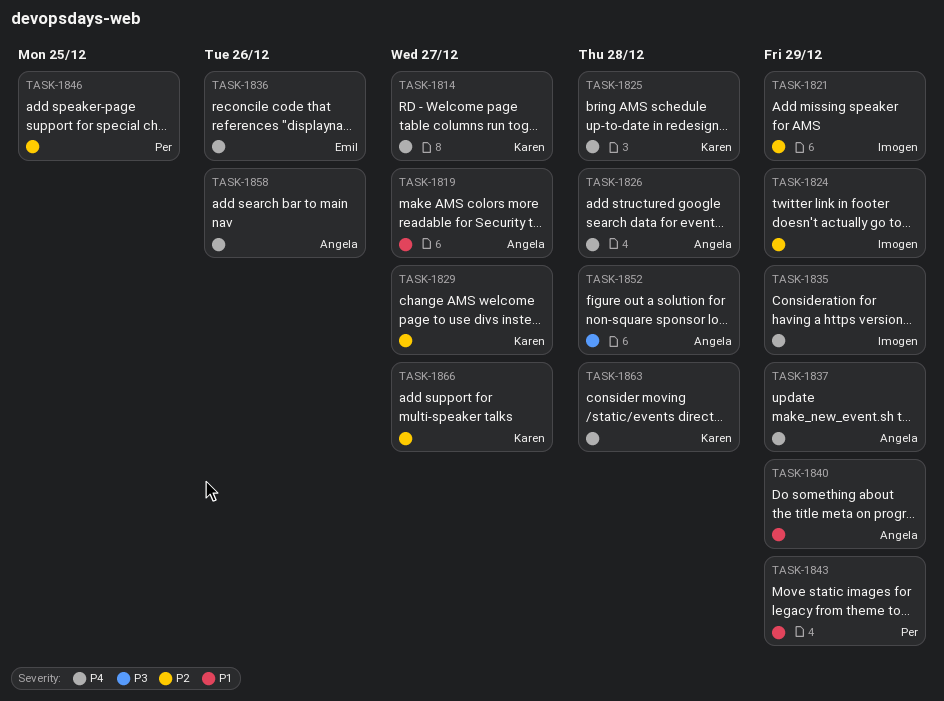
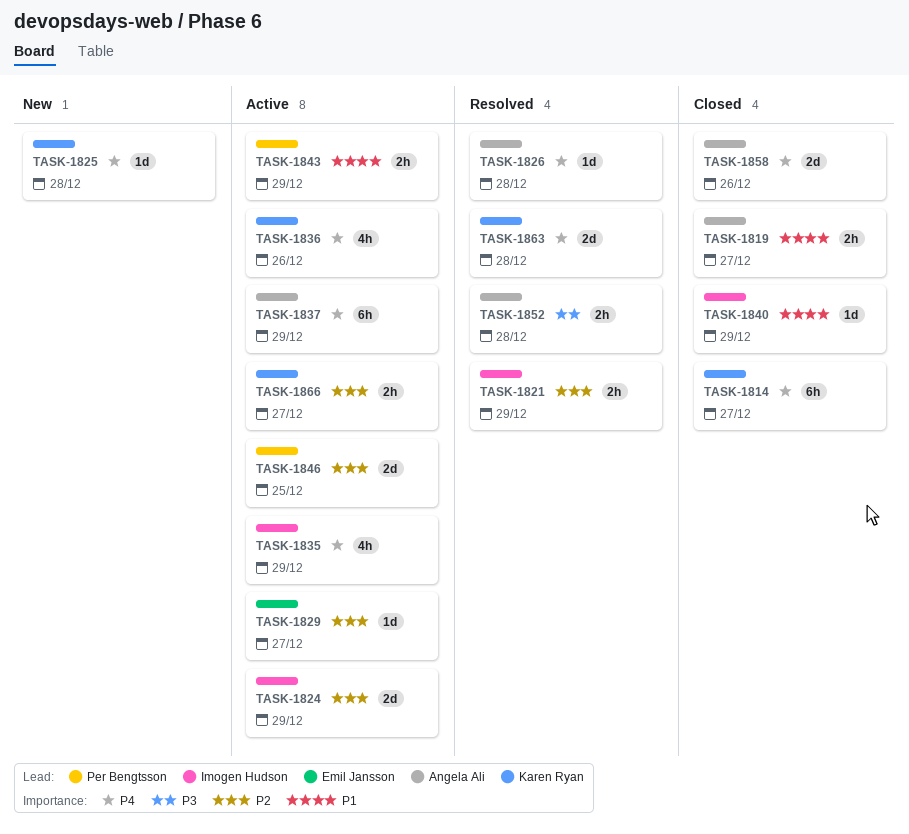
TASK-1829, owner: Karen Ryan -> Emil Jansson
TASK-1836, owner: Emil Jansson -> Karen Ryan
TASK-1840, owner: Angela Ali -> Imogen Hudson

